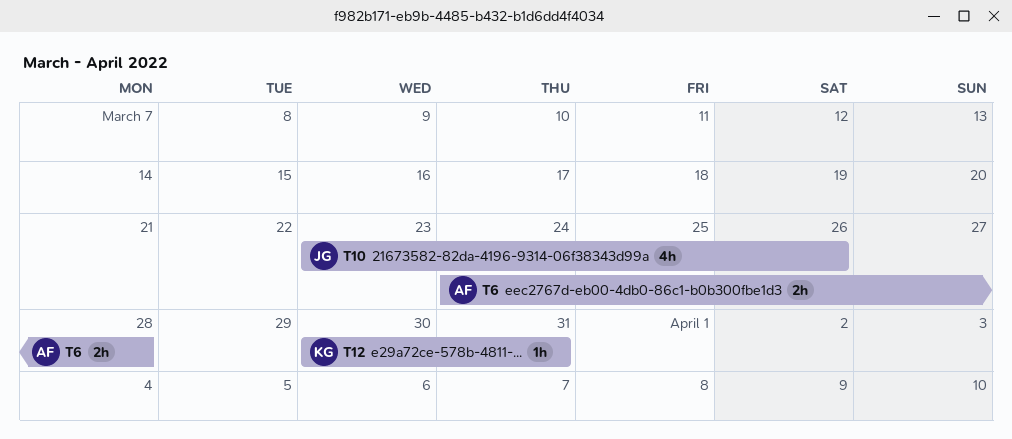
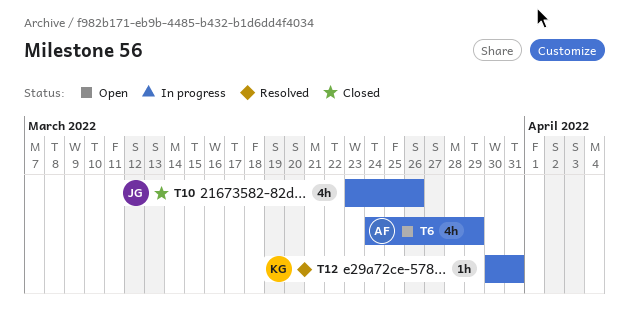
T6, estimate: 2h -> 4h
T6, due: Mar 28 -> Mar 29

